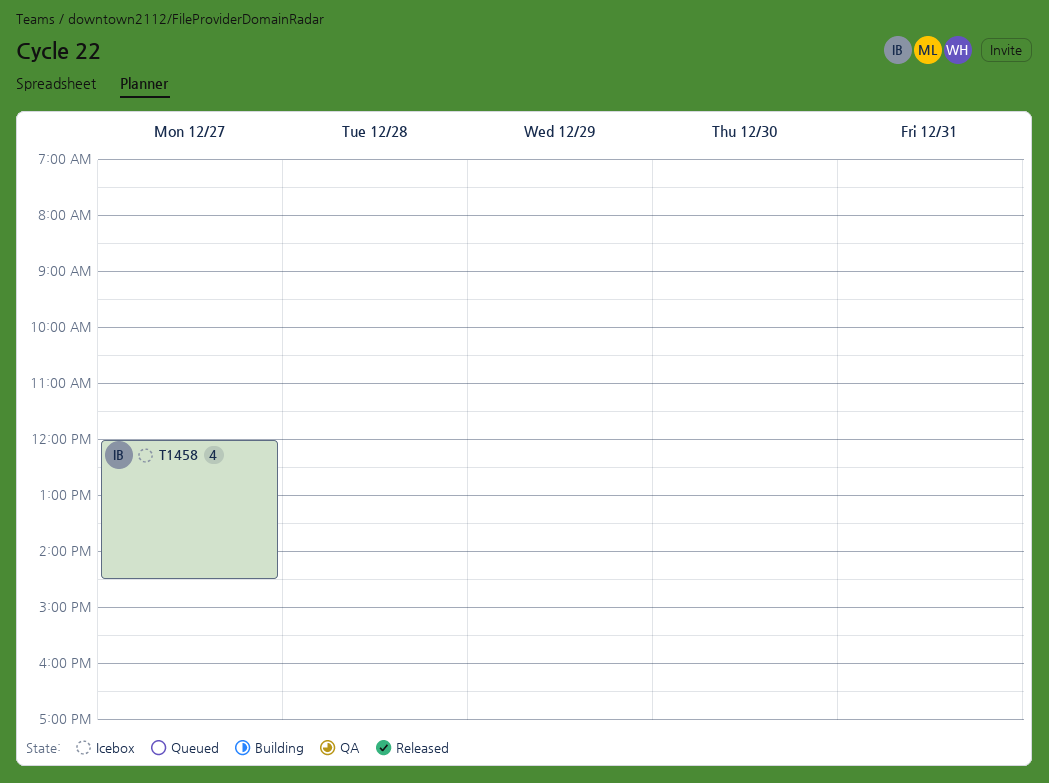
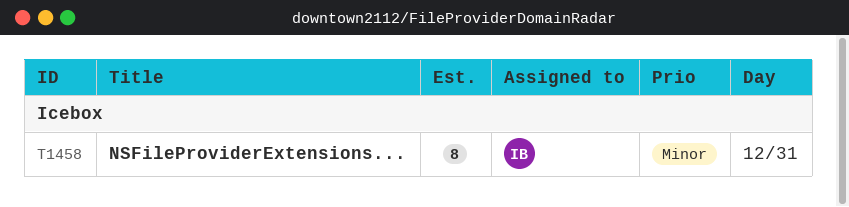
T1458, estimate: 4 -> 8
T1458, day: Dec 27 -> Dec 31

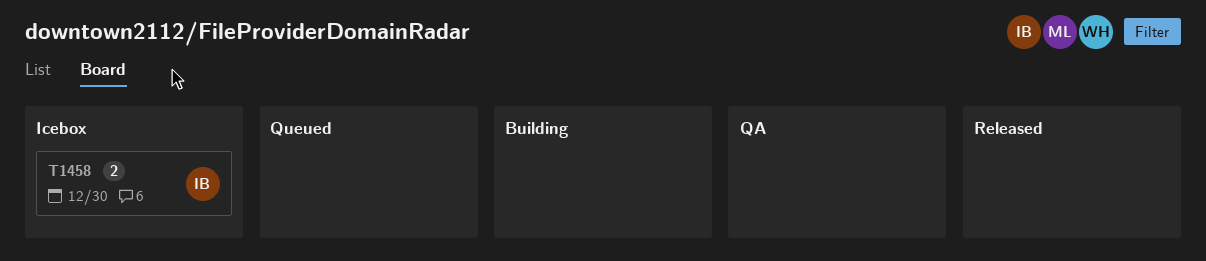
T1458, estimate: 8 -> 2
T1458, day: Dec 31 -> Dec 30

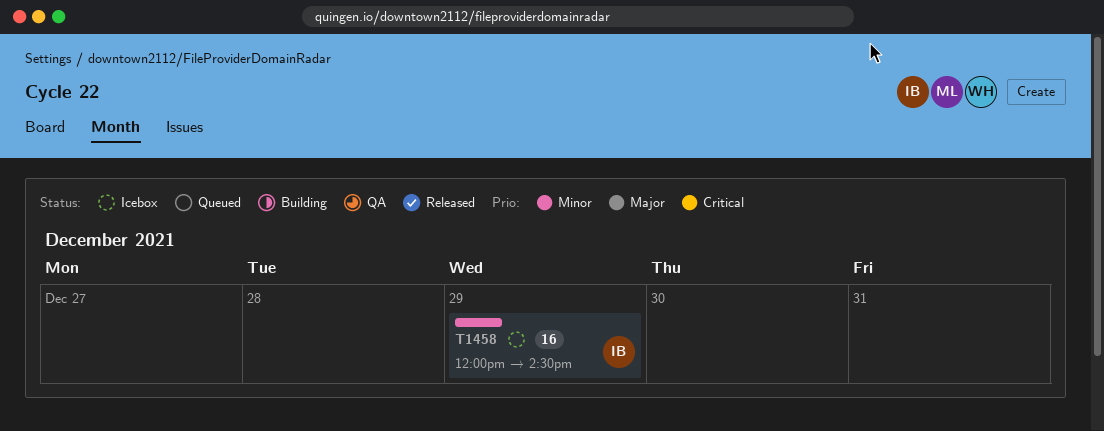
T1458, estimate: 2 -> 16
T1458, day: Dec 30 -> Dec 29

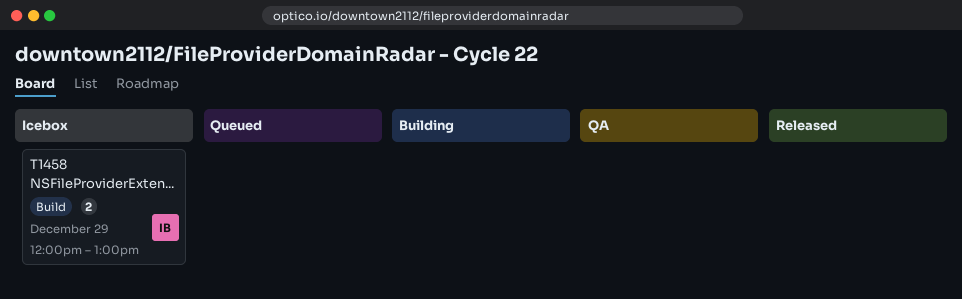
T1458, estimate: 16 -> 2
T1458, ends: 14:30 -> 13:00

